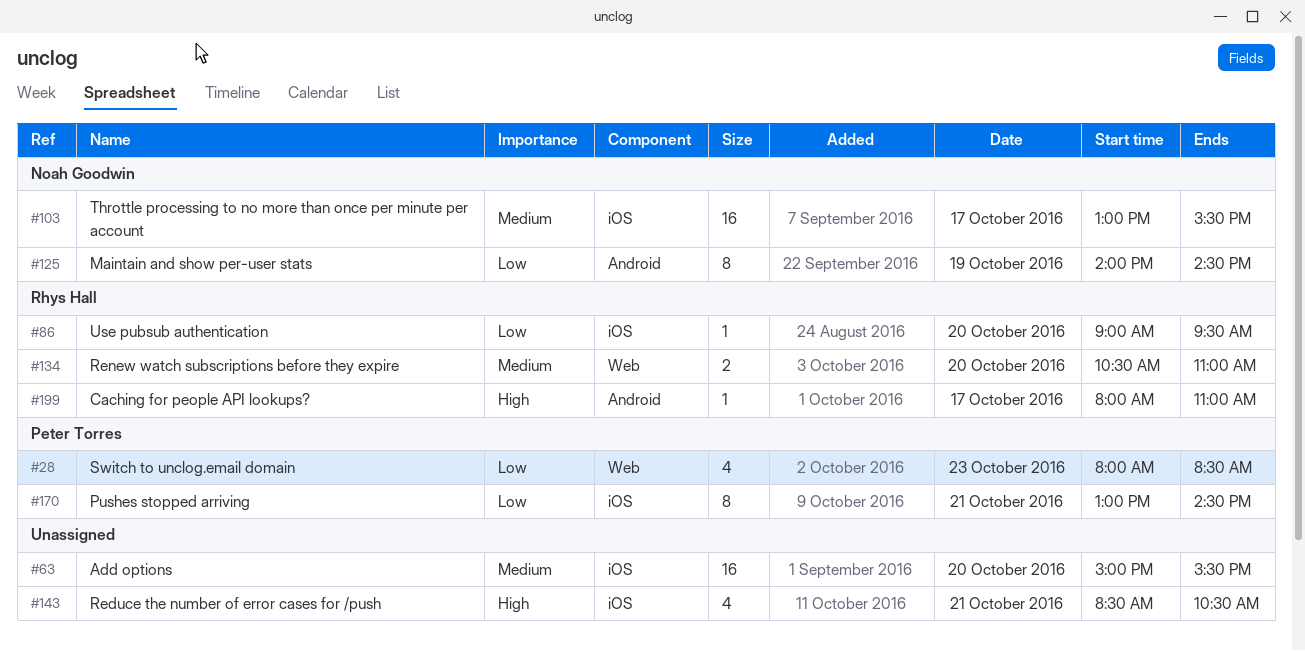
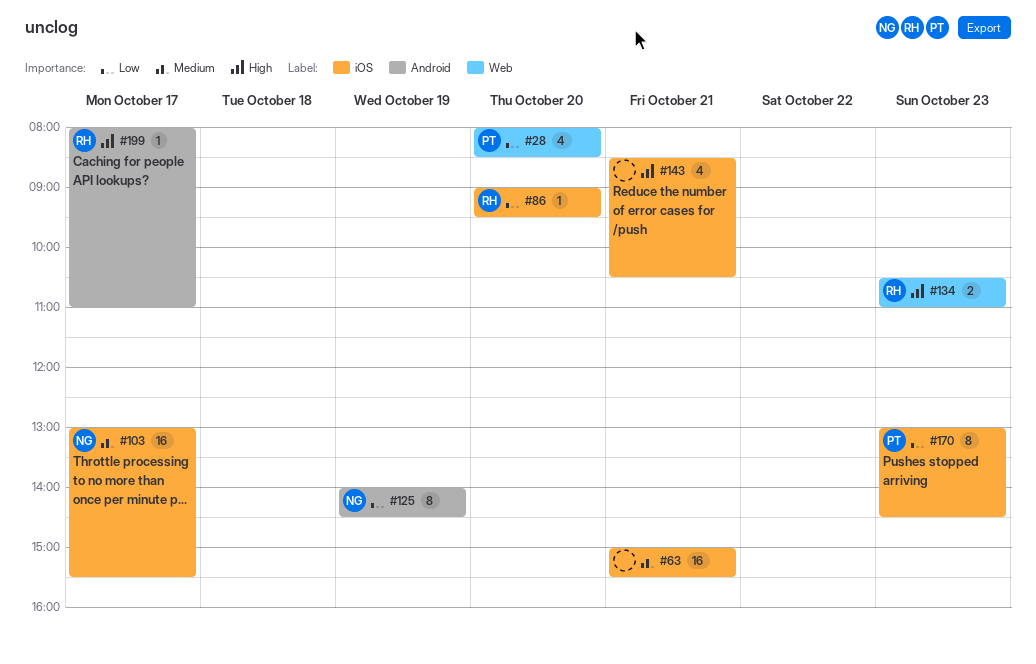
#28, day: Oct 23 -> Oct 20
#63, day: Oct 20 -> Oct 21
#134, priority: Medium -> High
#134, day: Oct 20 -> Oct 23
#170, day: Oct 21 -> Oct 23

